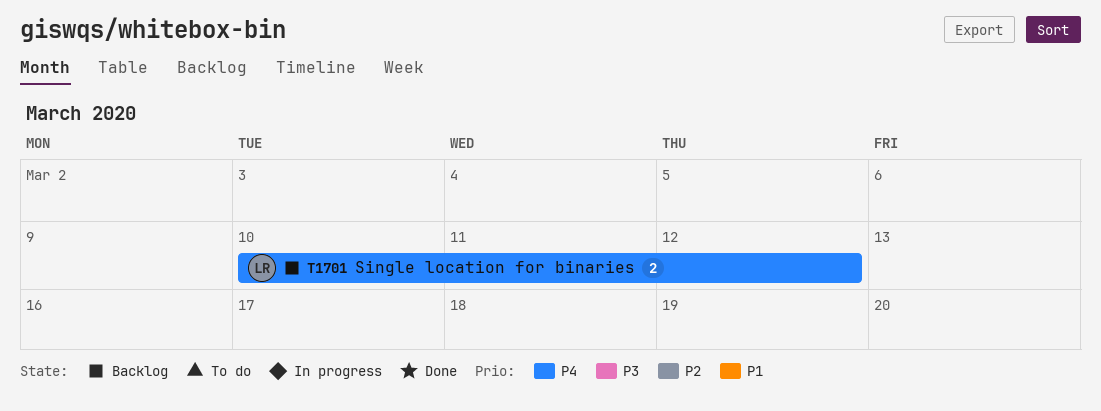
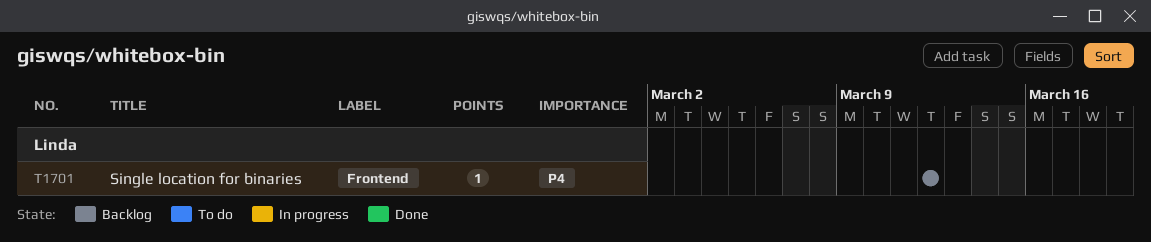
T1701, estimate: 2 -> 1
T1701, start: Mar 10 -> Mar 12

